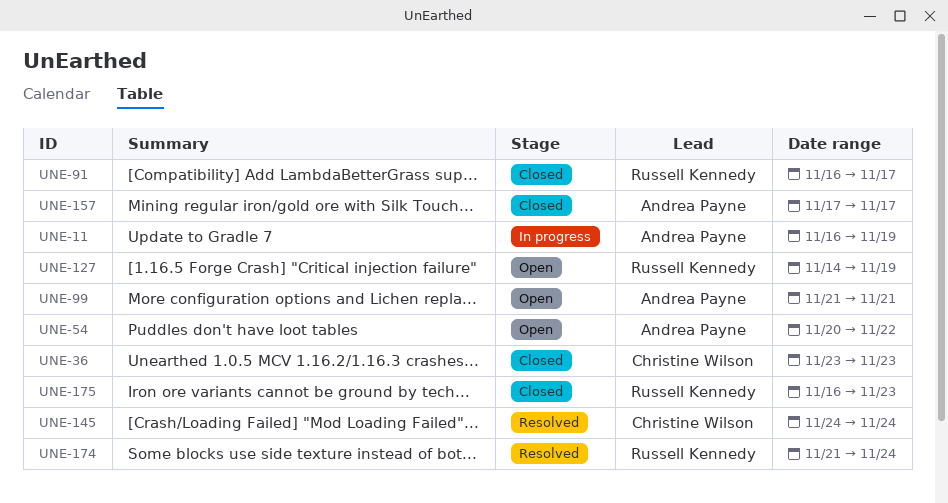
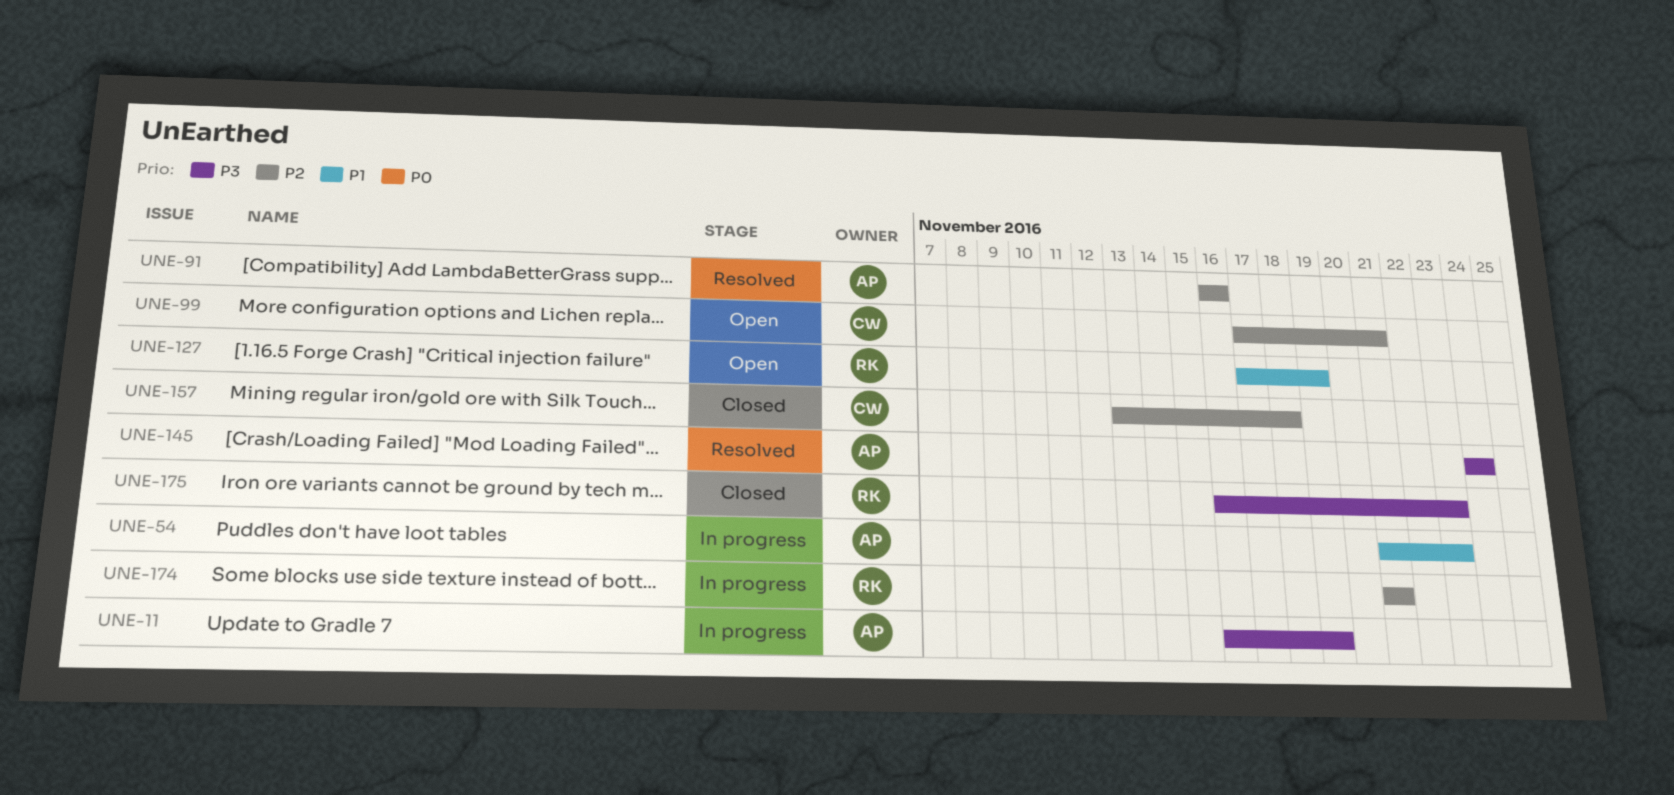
UNE-36: present -> none
UNE-54, status: Open -> In progress
UNE-54, start: Nov 20 -> Nov 21
UNE-54, due: Nov 22 -> Nov 23
UNE-91, status: Closed -> Resolved
UNE-91, owner: Russell Kennedy -> Andrea Payne
UNE-91, due: Nov 17 -> Nov 16
UNE-99, owner: Andrea Payne -> Christine Wilson
UNE-99, start: Nov 21 -> Nov 17
UNE-127, start: Nov 14 -> Nov 17
UNE-145, owner: Christine Wilson -> Andrea Payne
UNE-157, owner: Andrea Payne -> Christine Wilson
UNE-157, start: Nov 17 -> Nov 13
UNE-157, due: Nov 17 -> Nov 18
UNE-174, status: Resolved -> In progress
UNE-174, due: Nov 24 -> Nov 21

